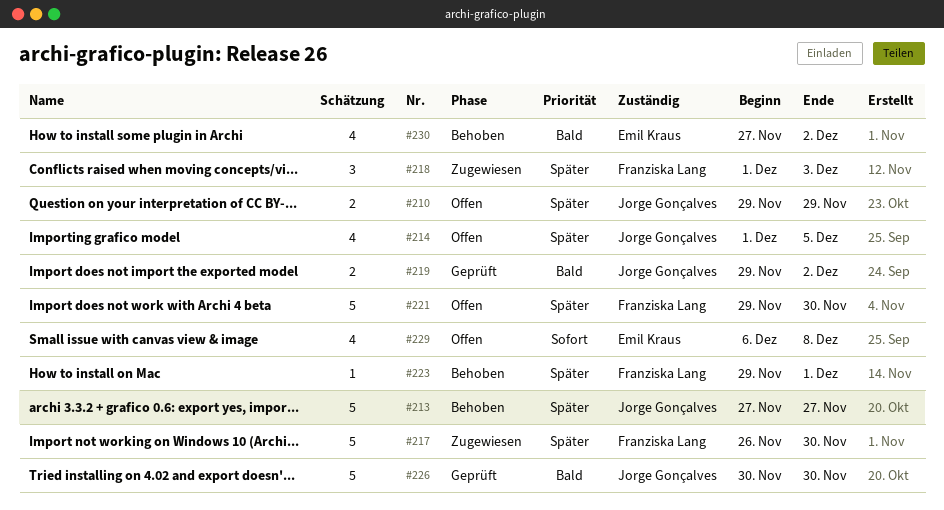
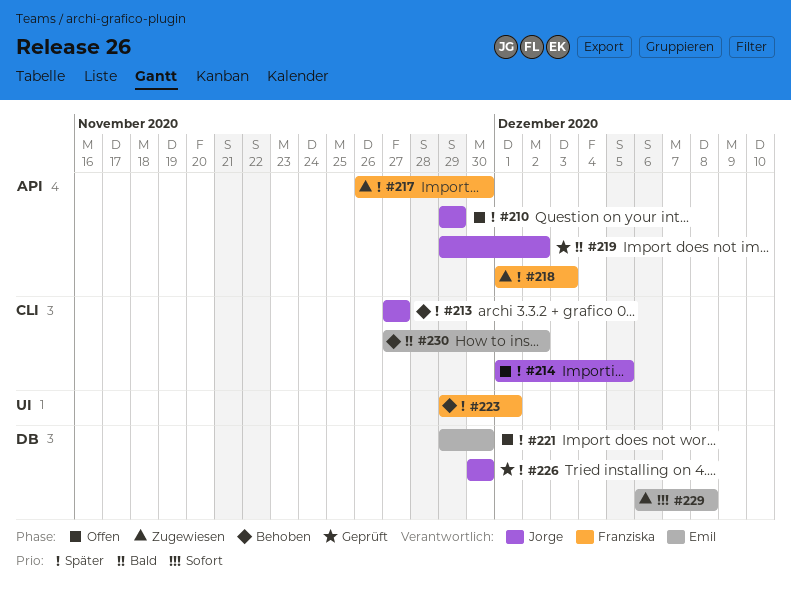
#221, owner: Franziska Lang -> Emil Kraus
#226, priority: Bald -> Später
#229, status: Offen -> Zugewiesen

